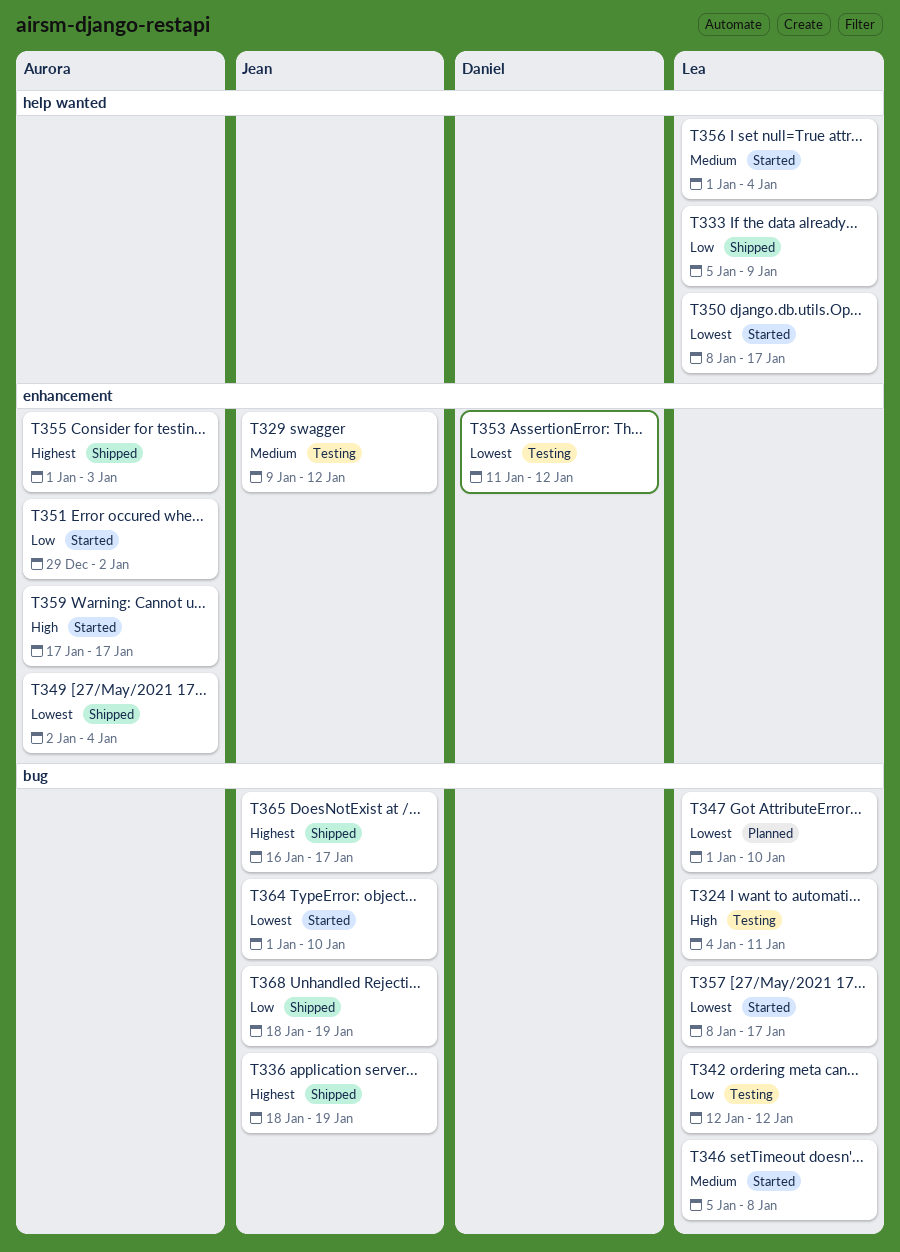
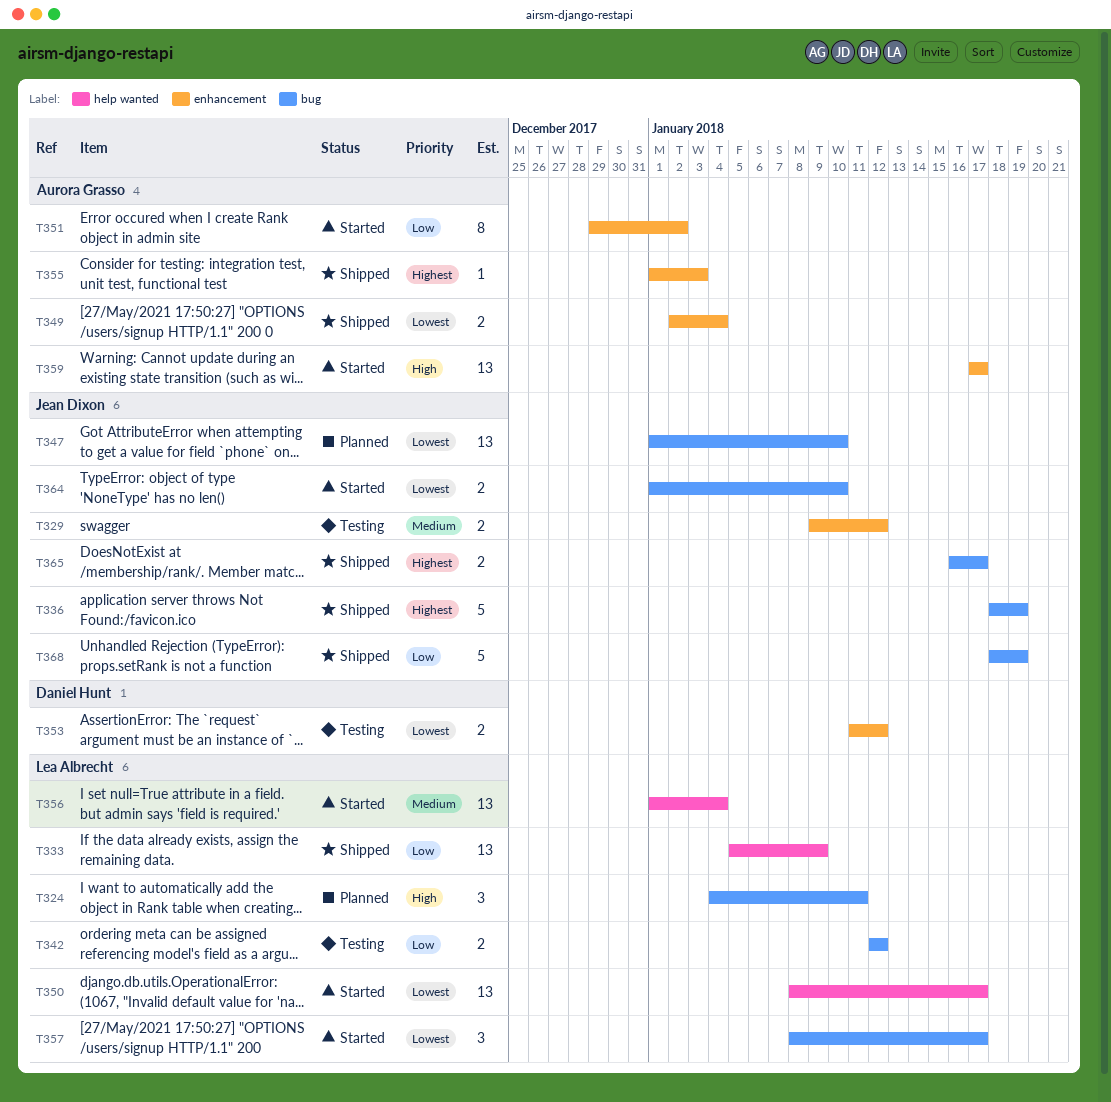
T324, status: Testing -> Planned
T346: present -> none
T347, owner: Lea Albrecht -> Jean Dixon

